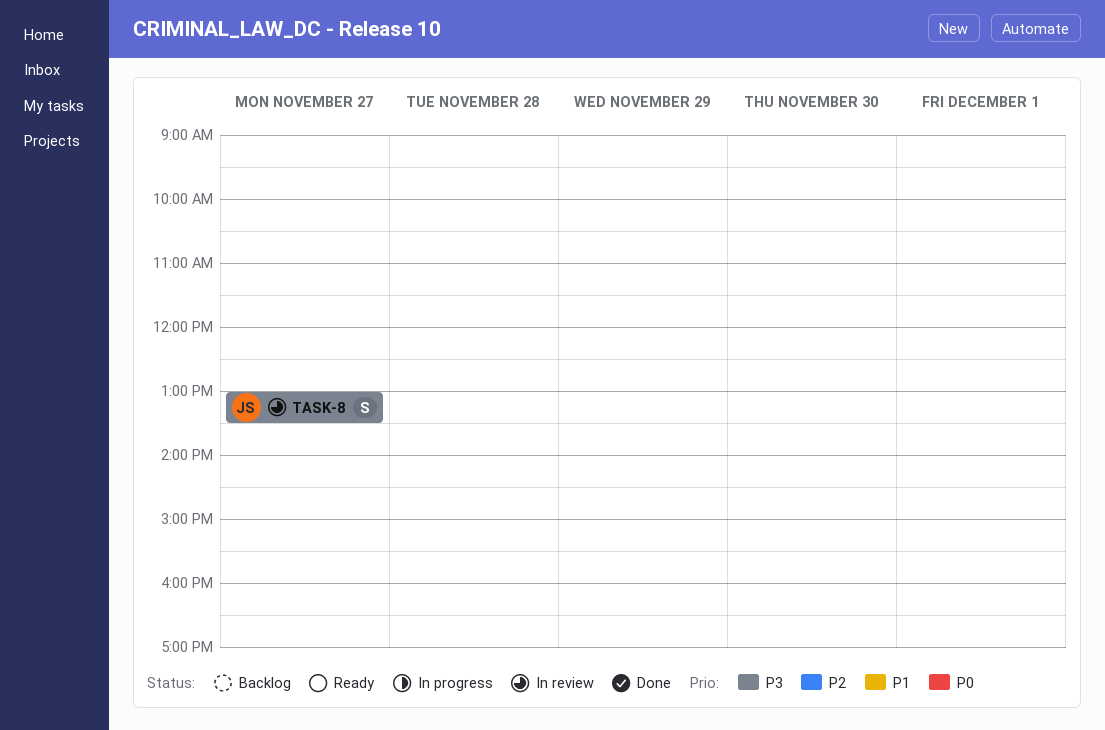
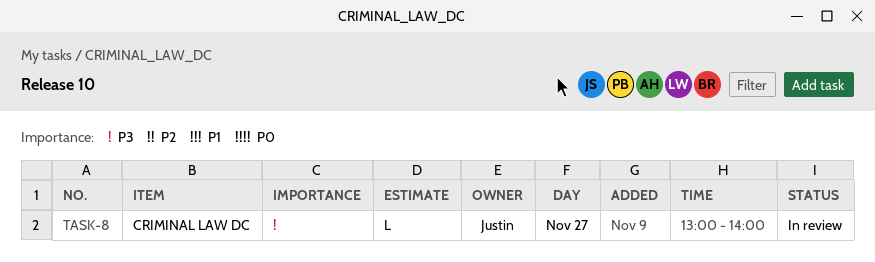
TASK-8, estimate: S -> L
TASK-8, ends: 13:30 -> 14:00

